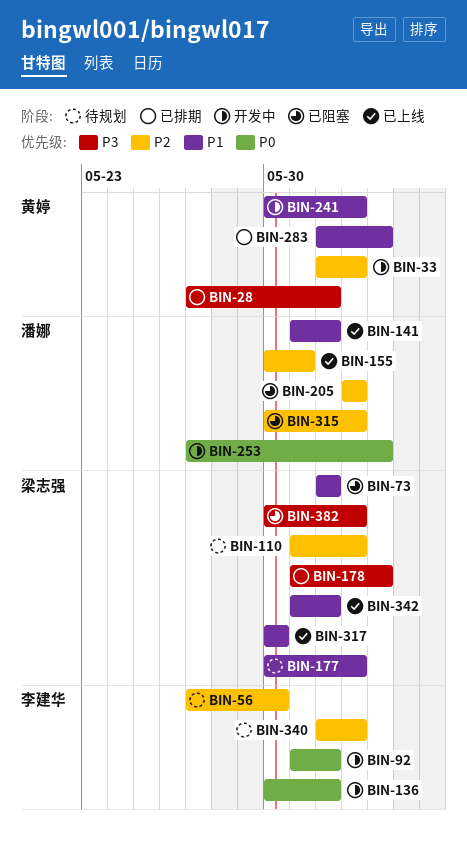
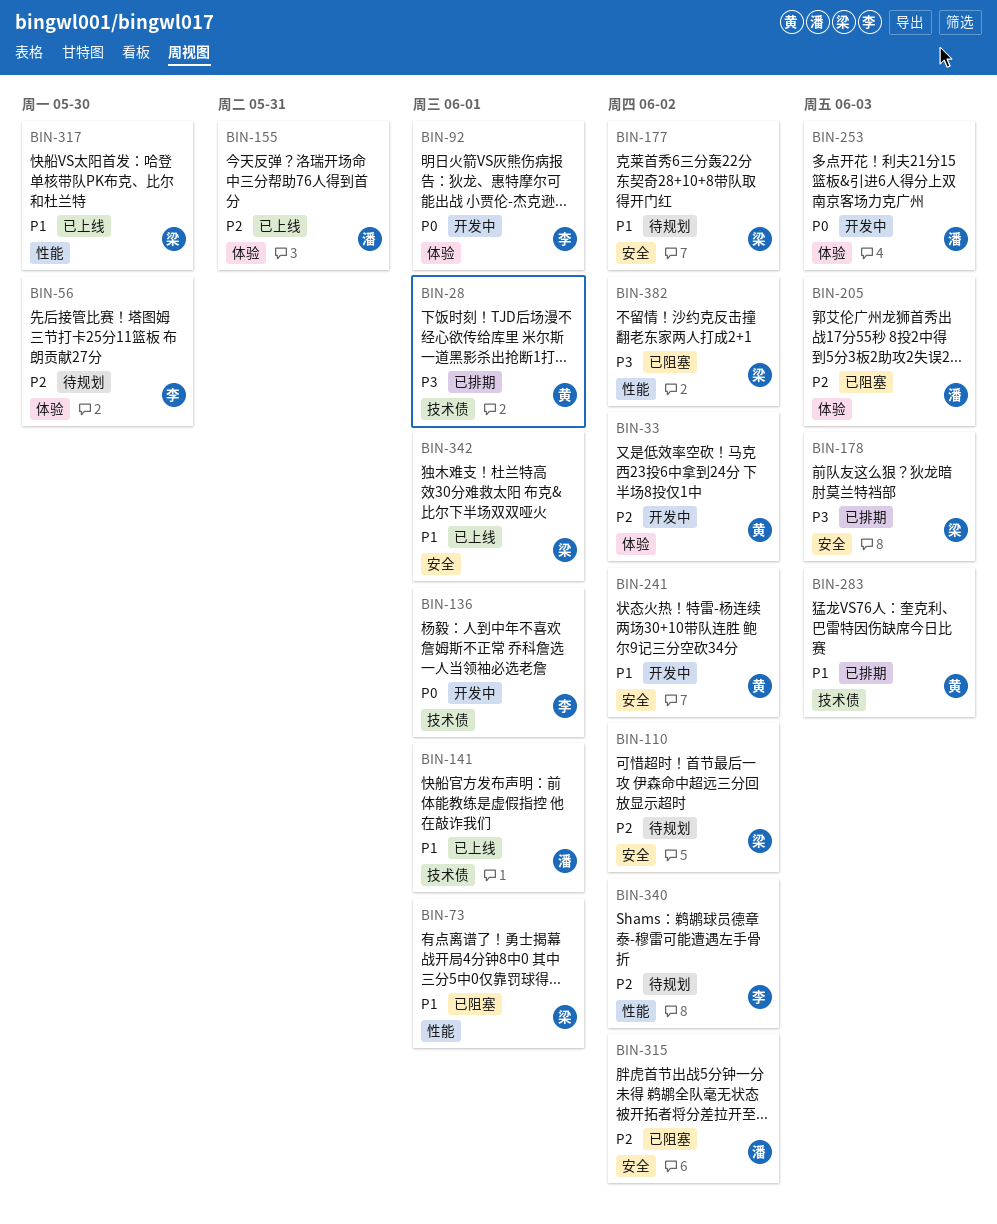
BIN-205, due: Jun 2 -> Jun 3

